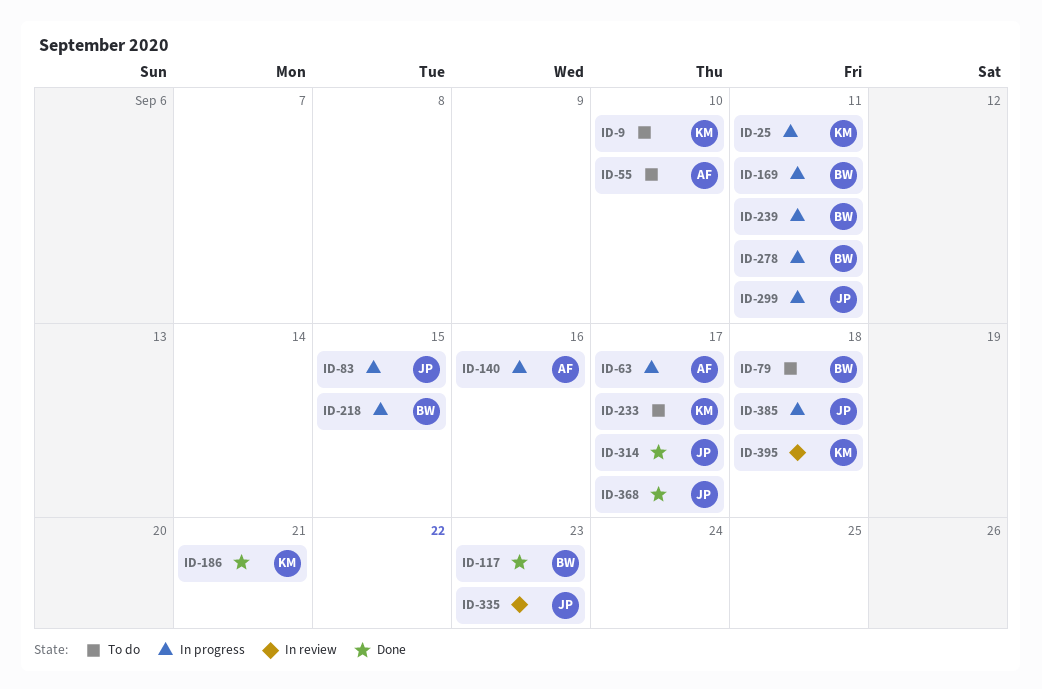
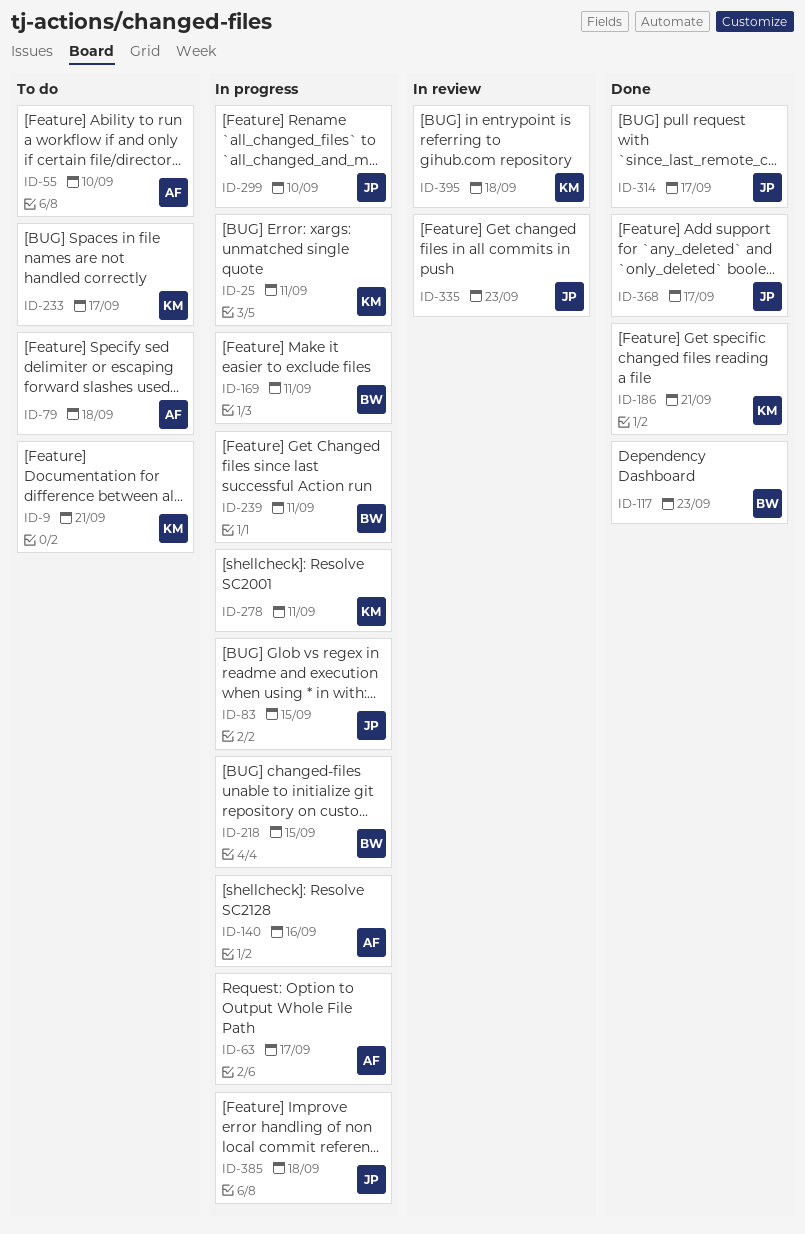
ID-9, due: Sep 10 -> Sep 21
ID-79, owner: BW -> AF
ID-278, owner: BW -> KM
ID-299, due: Sep 11 -> Sep 10

